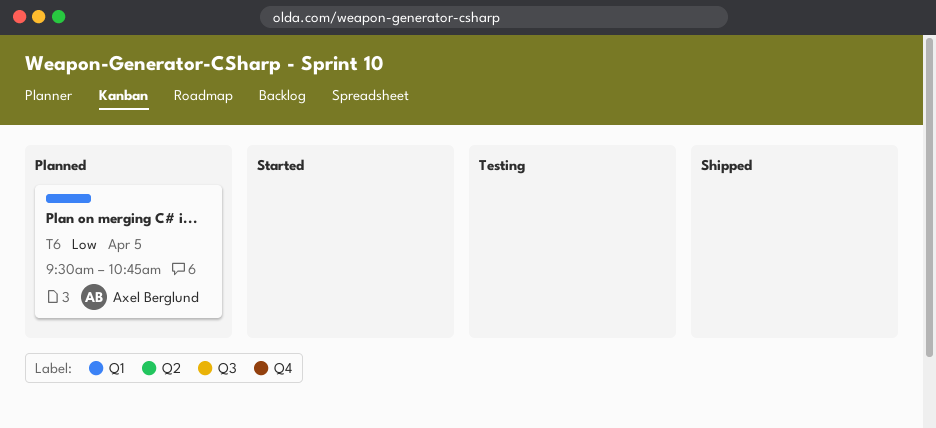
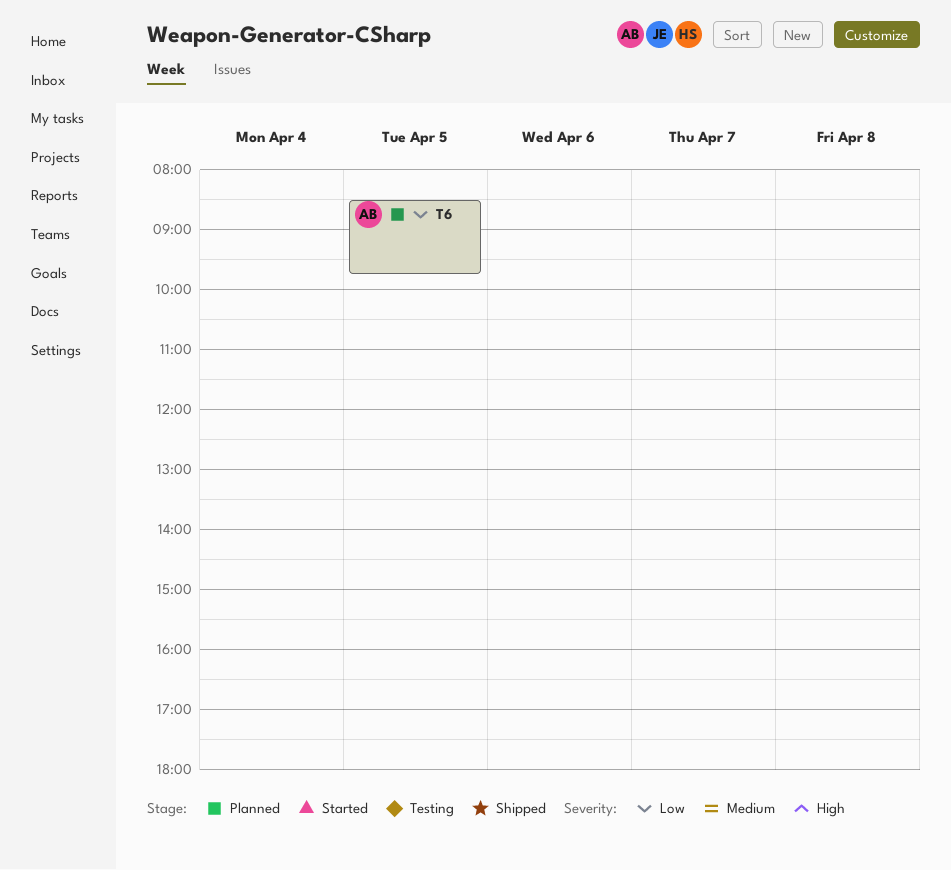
T6, begins: 09:30 -> 08:30
T6, ends: 10:45 -> 09:45

